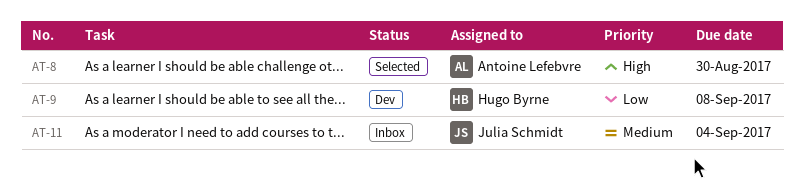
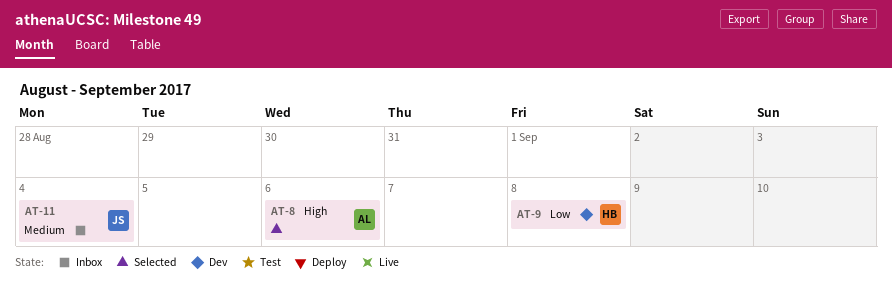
AT-8, due: Aug 30 -> Sep 6

